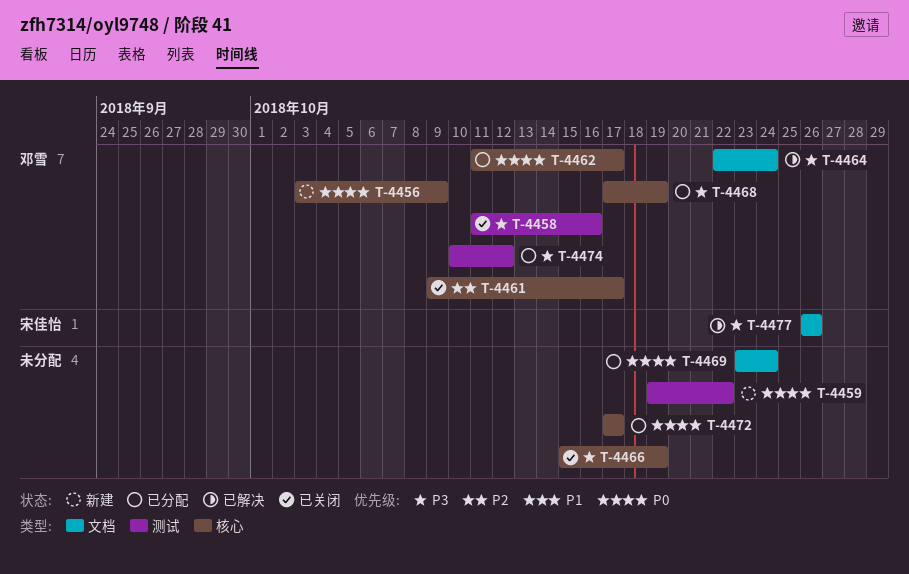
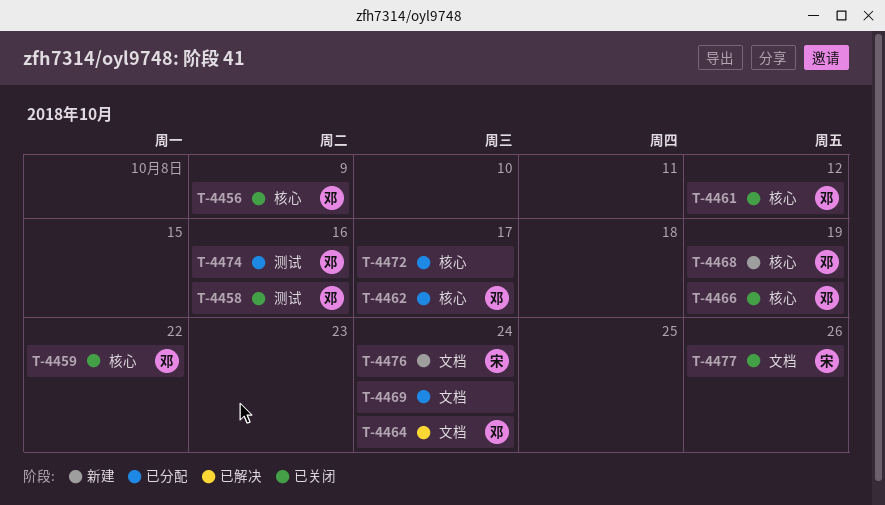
T-4456, status: 新建 -> 已关闭
T-4459, status: 新建 -> 已关闭
T-4459, owner: none -> 邓雪
T-4459, label: 测试 -> 核心
T-4461, due: Oct 17 -> Oct 12
T-4466, owner: none -> 邓雪
T-4468, status: 已分配 -> 新建
T-4474, due: Oct 12 -> Oct 16
T-4476: none -> present
T-4477, status: 已解决 -> 已关闭

